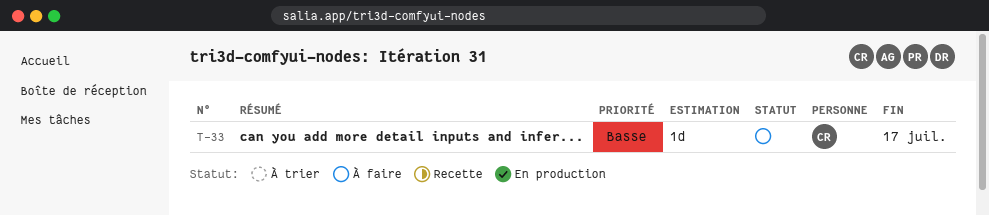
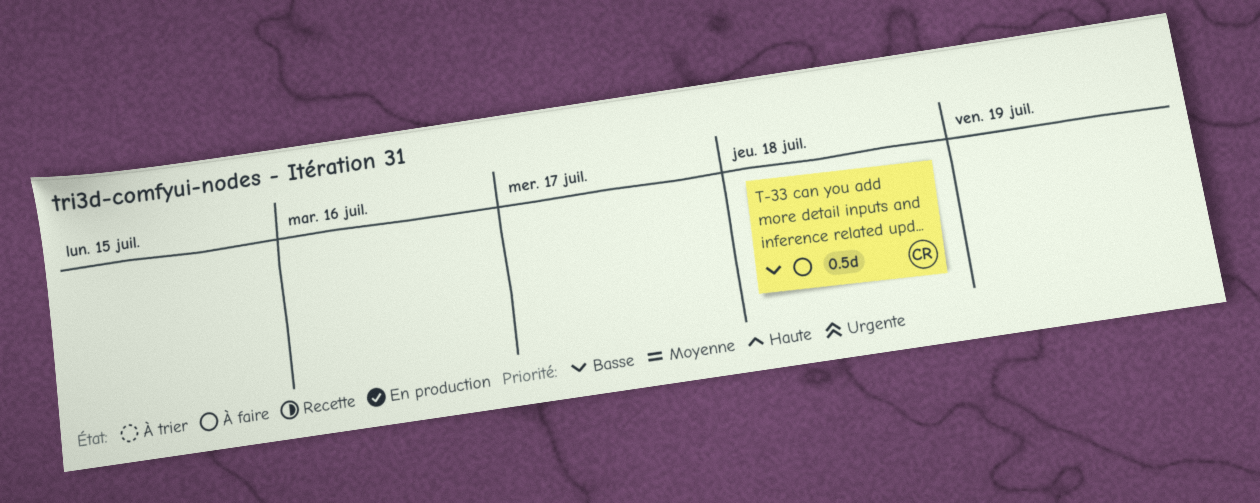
T-33, estimate: 1d -> 0.5d
T-33, due: Jul 17 -> Jul 18

